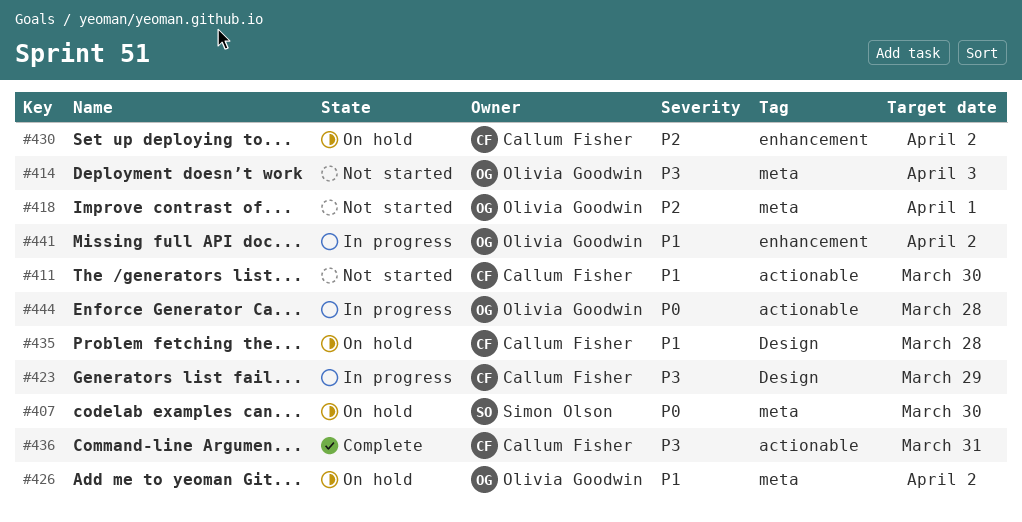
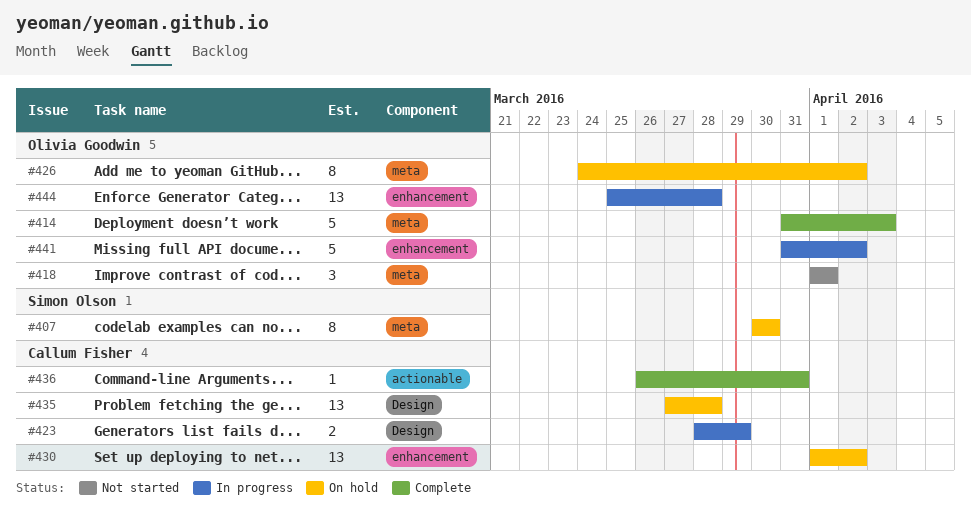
#411: present -> none
#414, status: Not started -> Complete
#444, label: actionable -> enhancement

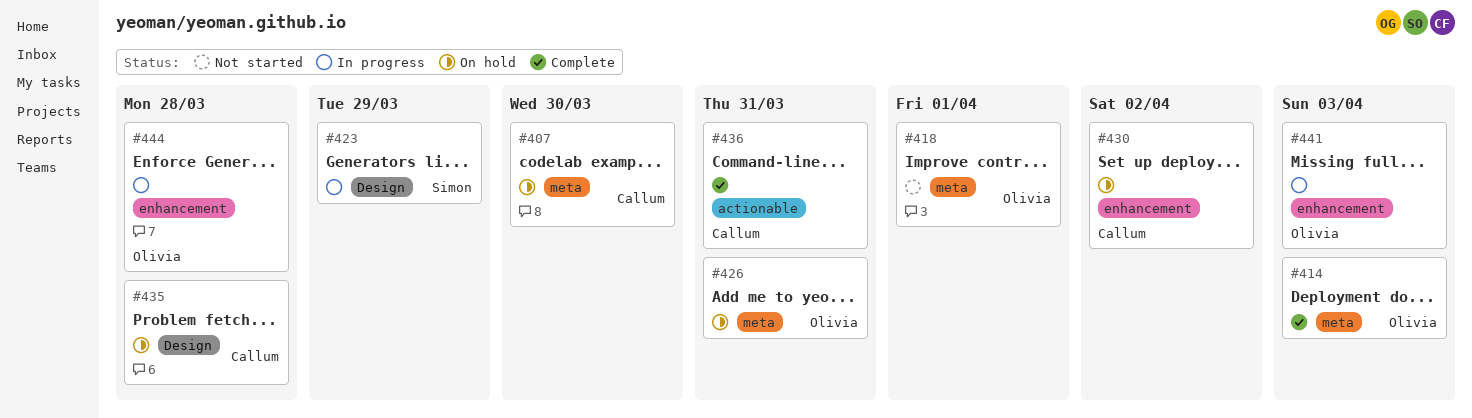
#407, owner: Simon Olson -> Callum Fisher
#423, owner: Callum Fisher -> Simon Olson
#426, due: Apr 2 -> Mar 31
#441, due: Apr 2 -> Apr 3

